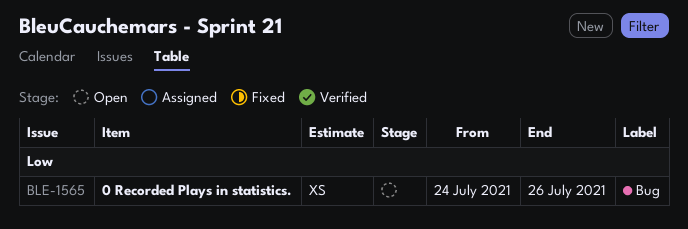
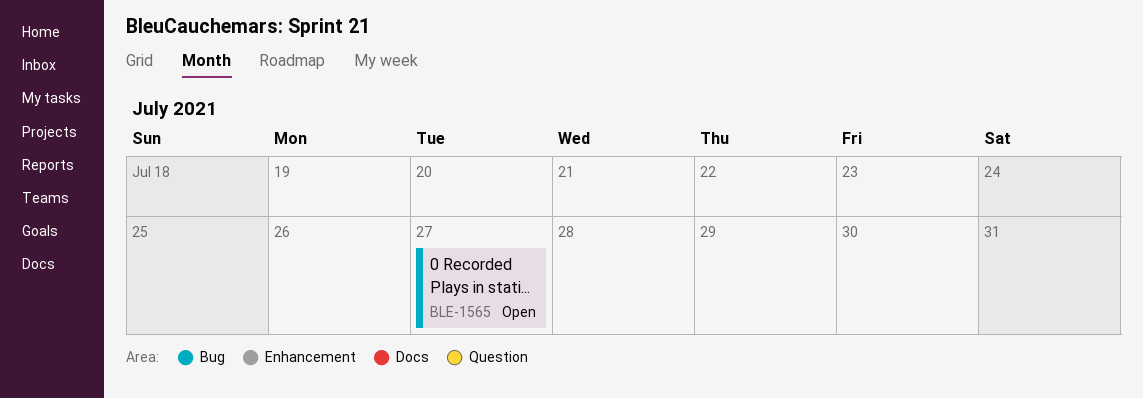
BLE-1565, due: Jul 26 -> Jul 27

